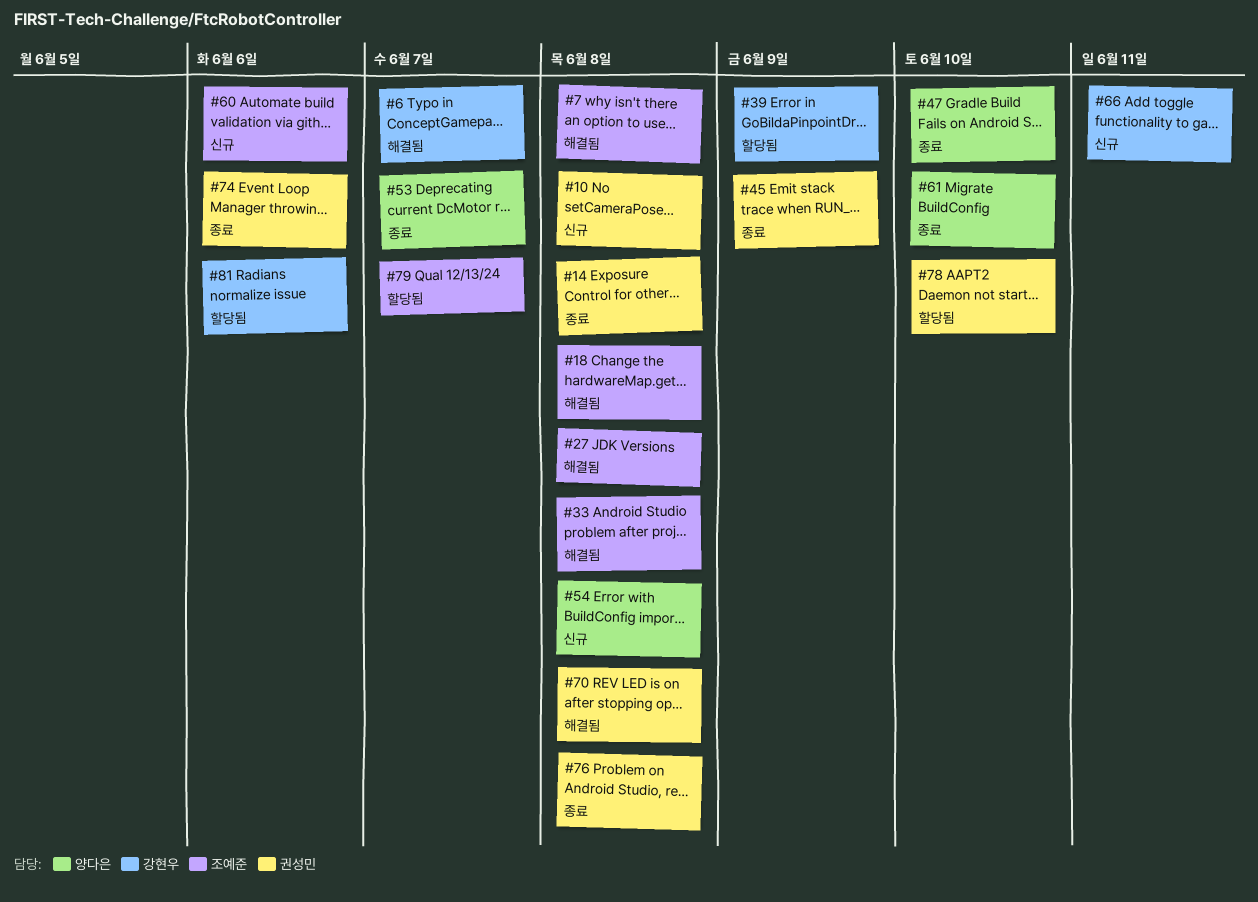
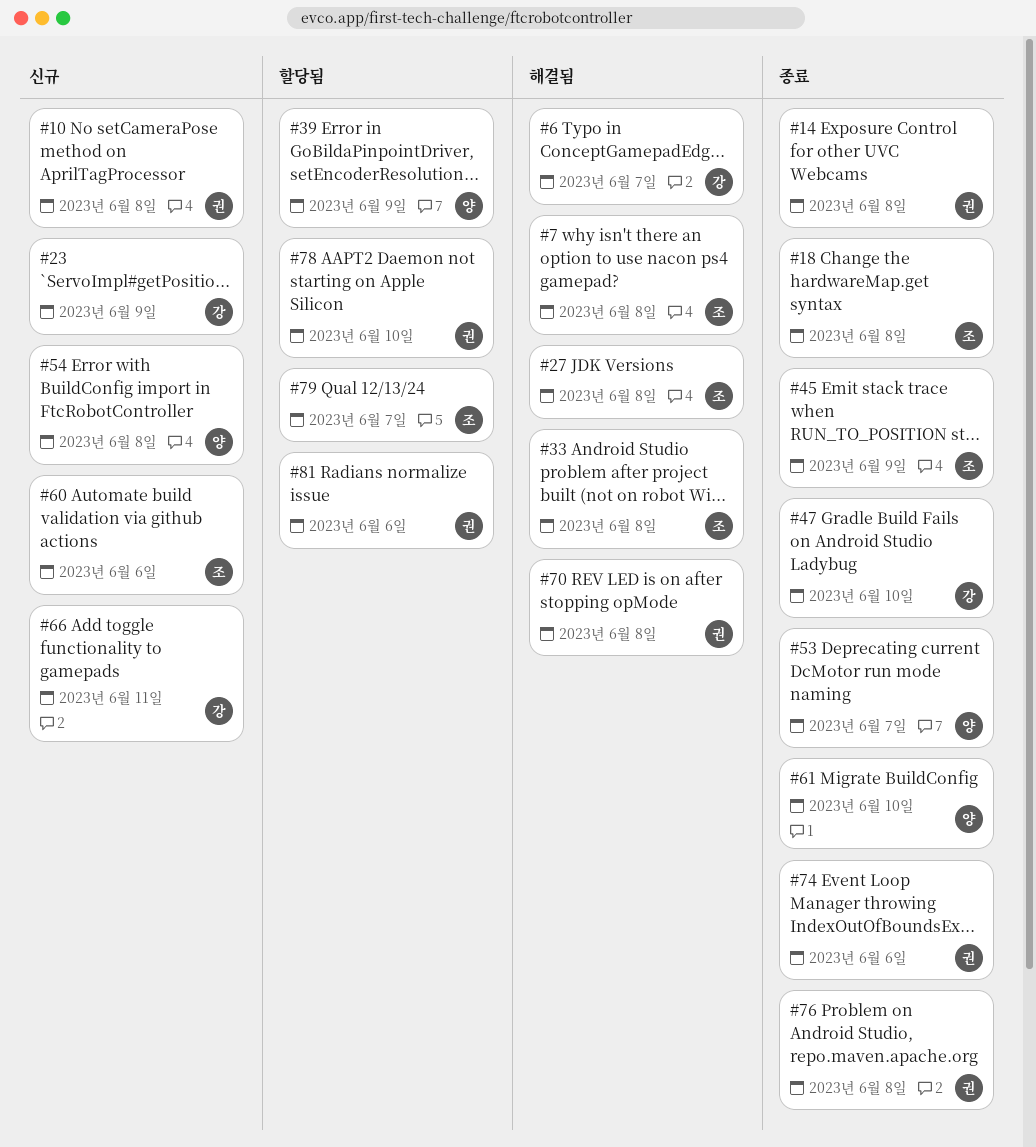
#18, status: 해결됨 -> 종료
#23: none -> present
#39, owner: 강현우 -> 양다은
#45, owner: 권성민 -> 조예준
#47, owner: 양다은 -> 강현우
#81, owner: 강현우 -> 권성민

